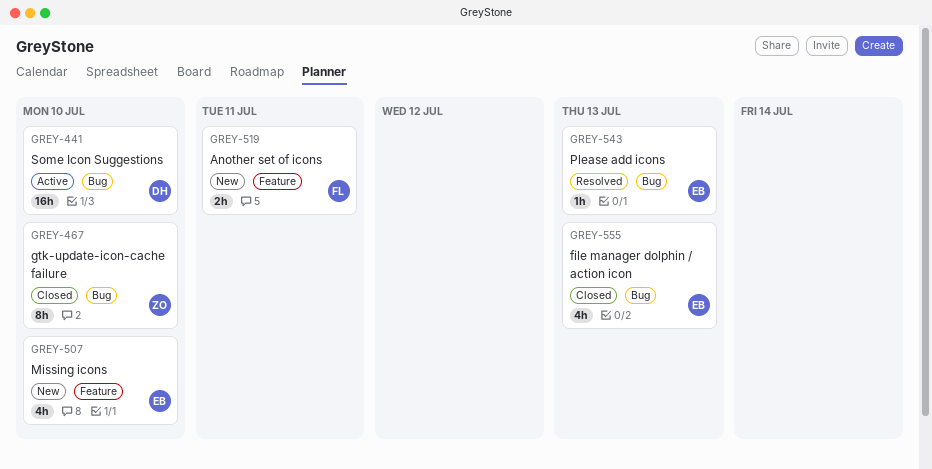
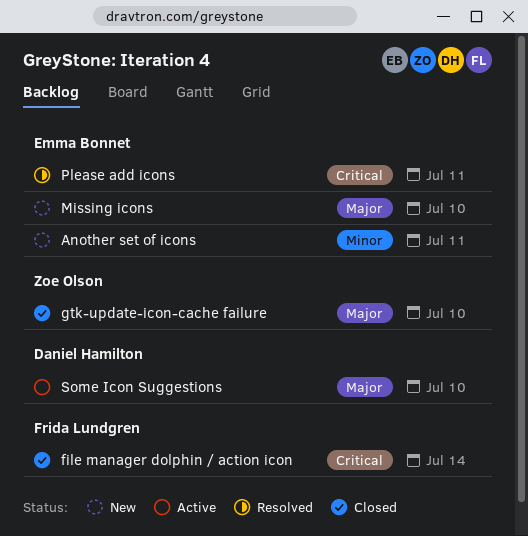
Another set of icons, owner: Frida Lundgren -> Emma Bonnet
file manager dolphin / action icon, owner: Emma Bonnet -> Frida Lundgren
file manager dolphin / action icon, due: Jul 13 -> Jul 14
Please add icons, due: Jul 13 -> Jul 11

